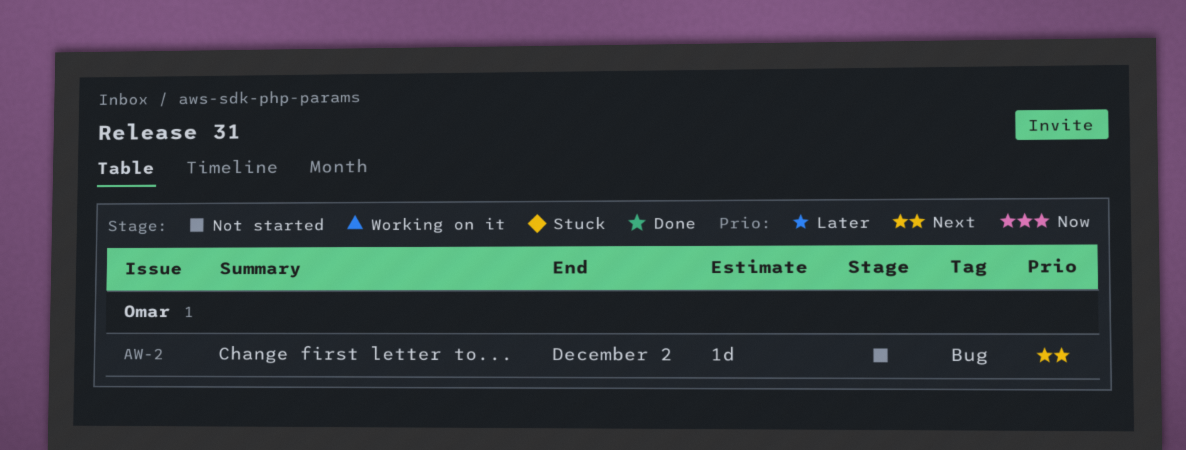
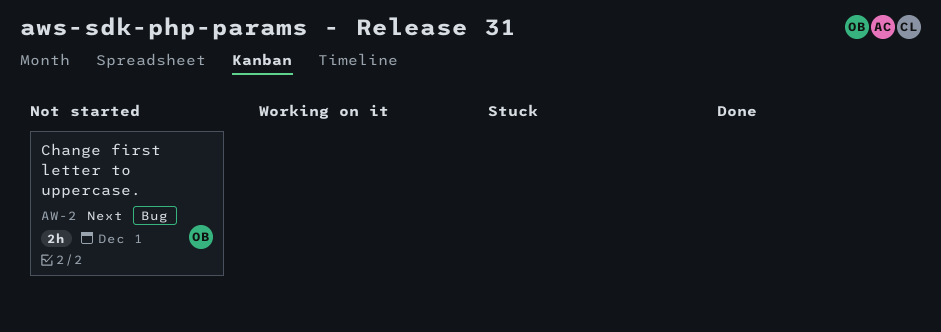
AW-2, estimate: 1d -> 2h
AW-2, due: Dec 2 -> Dec 1

